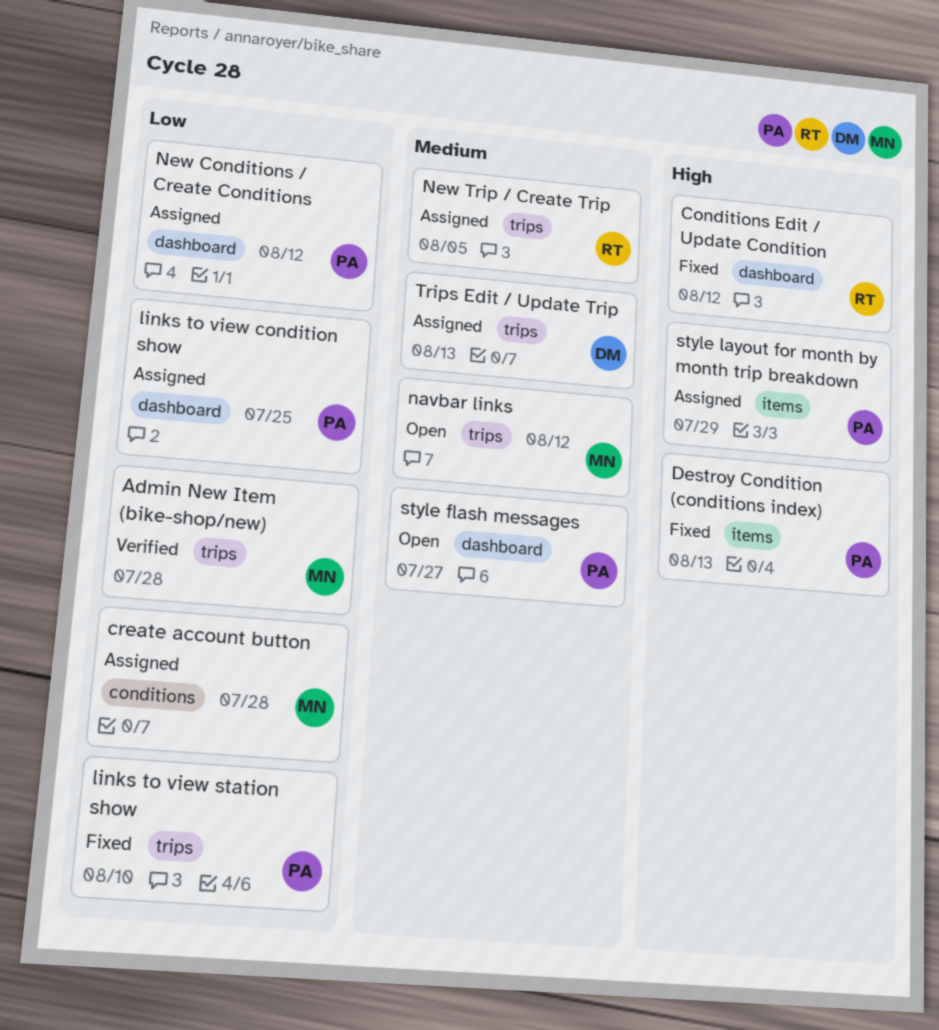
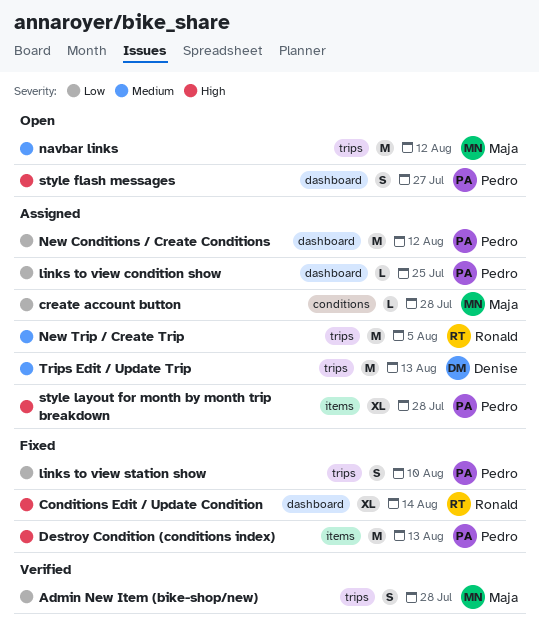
Conditions Edit / Update Condition, due: Aug 12 -> Aug 14
style flash messages, priority: Medium -> High
style layout for month by month trip breakdown, due: Jul 29 -> Jul 28

